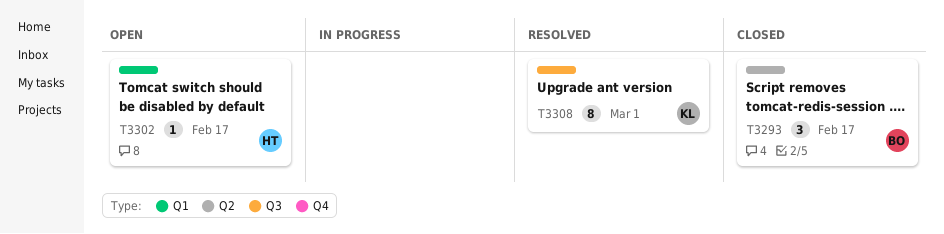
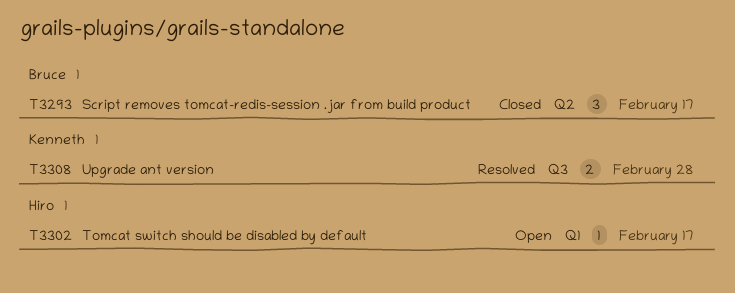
T3308, estimate: 8 -> 2
T3308, due: Mar 1 -> Feb 28

